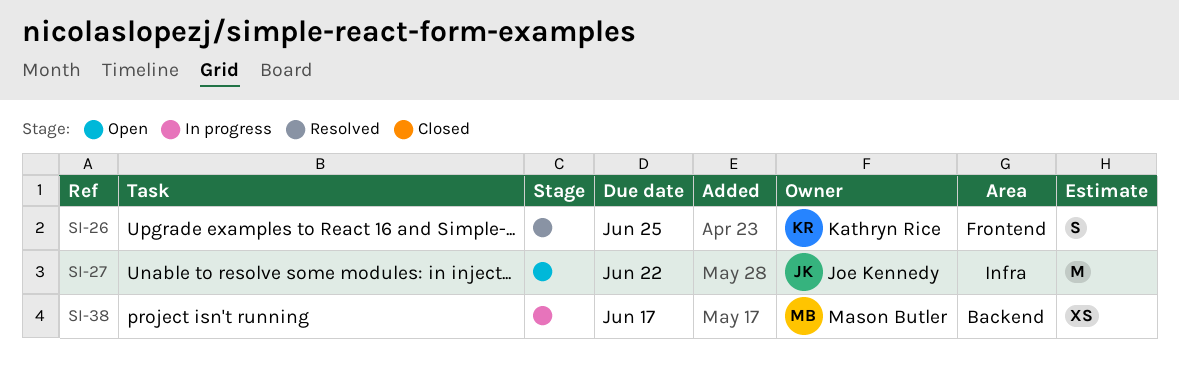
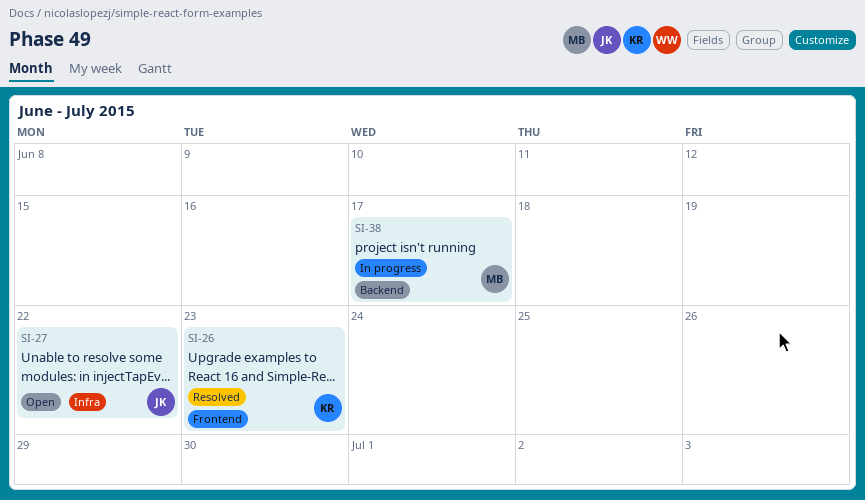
SI-26, due: Jun 25 -> Jun 23

